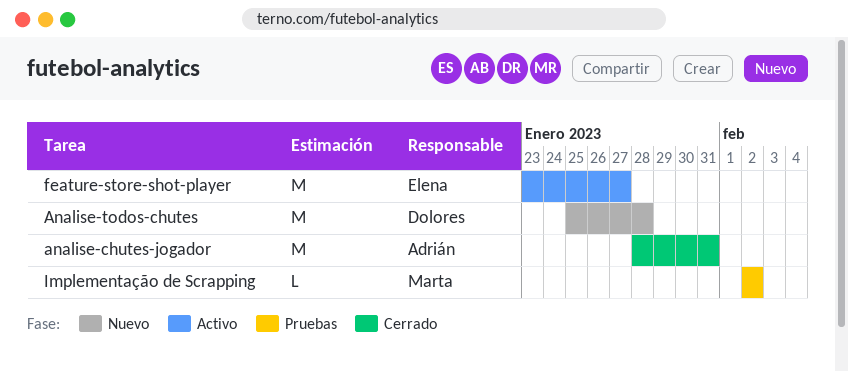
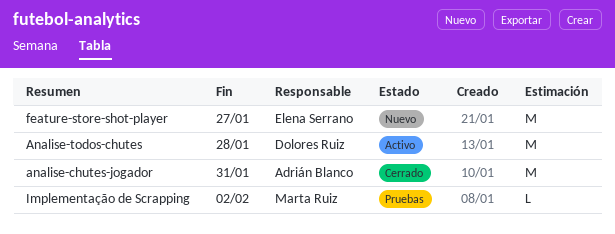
Analise-todos-chutes, status: Nuevo -> Activo
feature-store-shot-player, status: Activo -> Nuevo

